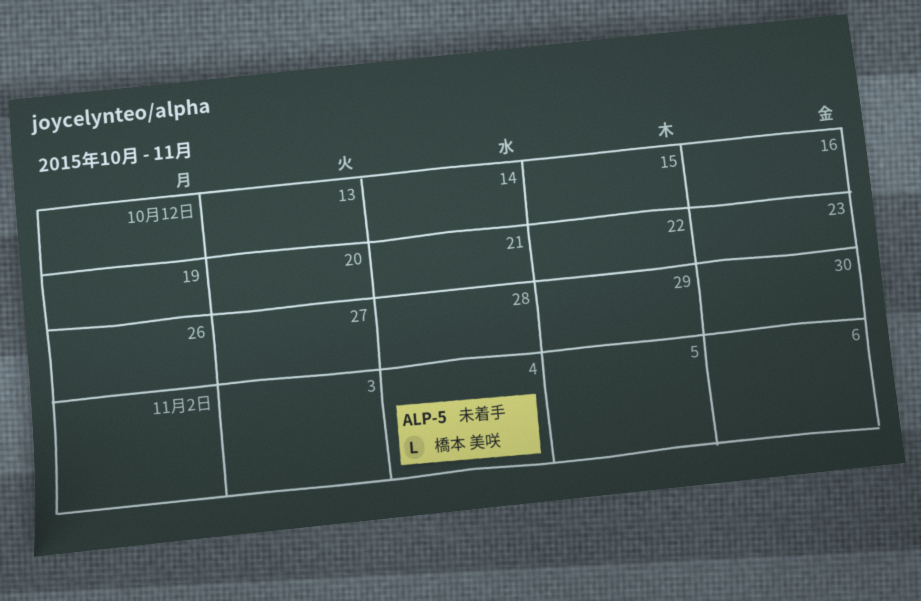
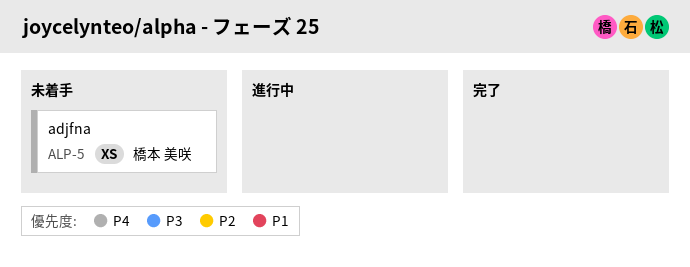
ALP-5, estimate: L -> XS

